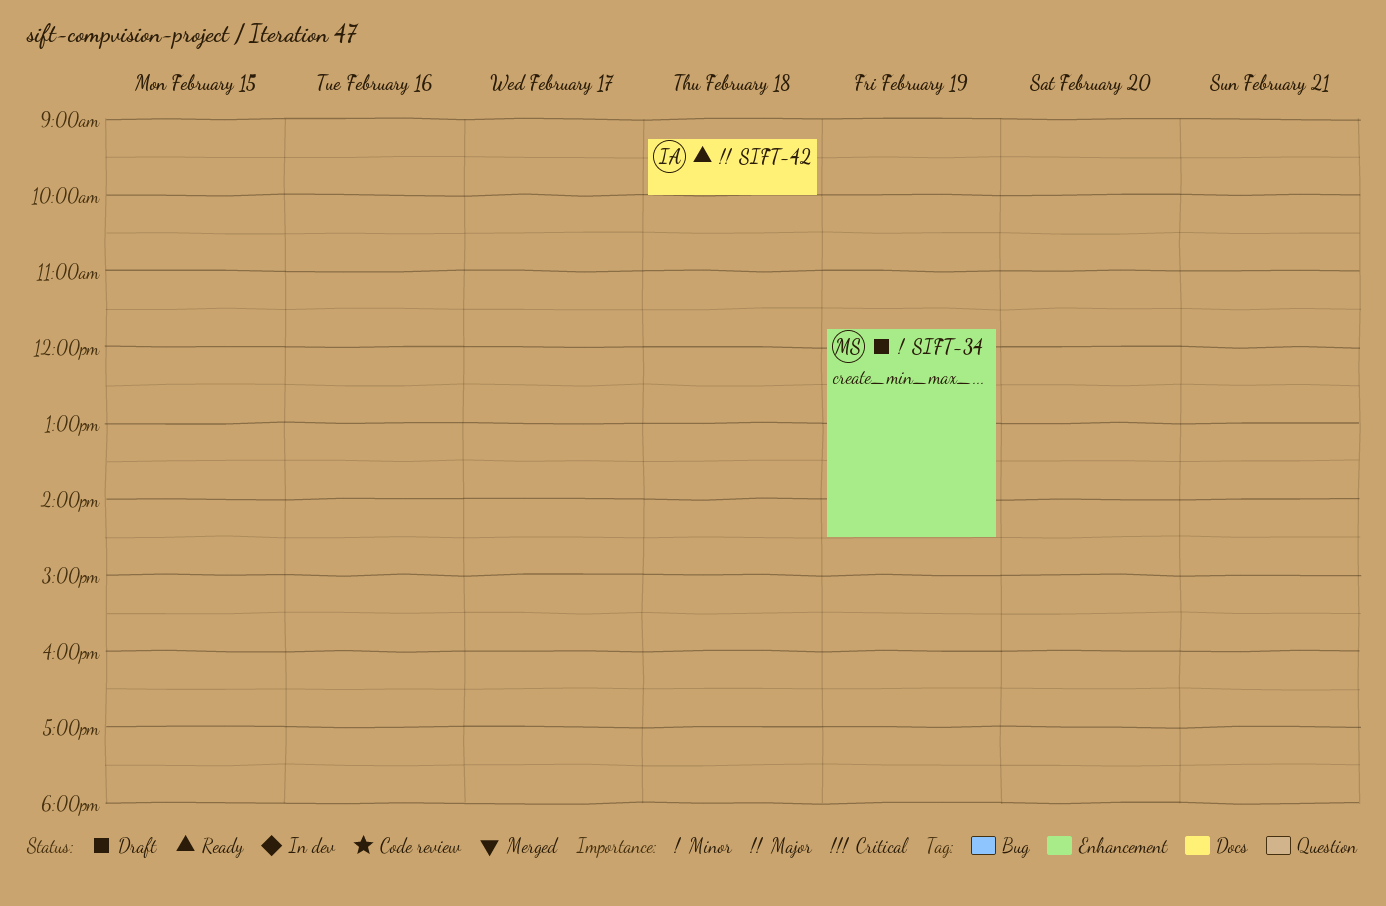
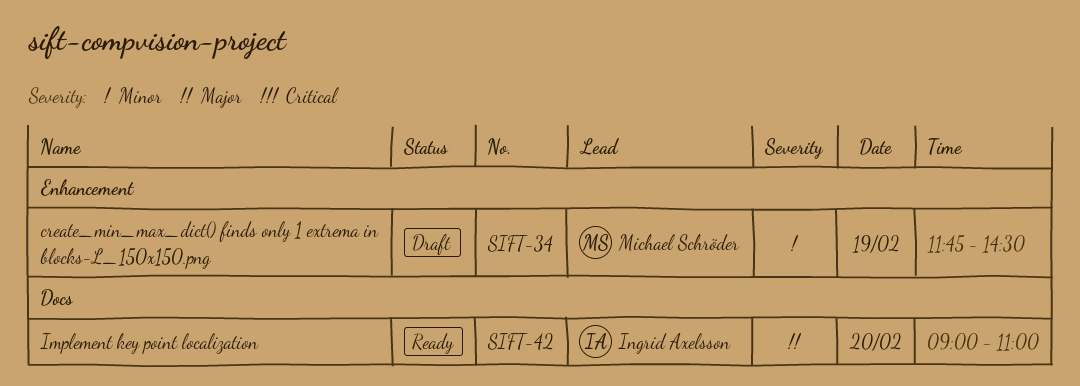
SIFT-42, day: Feb 18 -> Feb 20
SIFT-42, begins: 09:15 -> 09:00
SIFT-42, ends: 10:00 -> 11:00

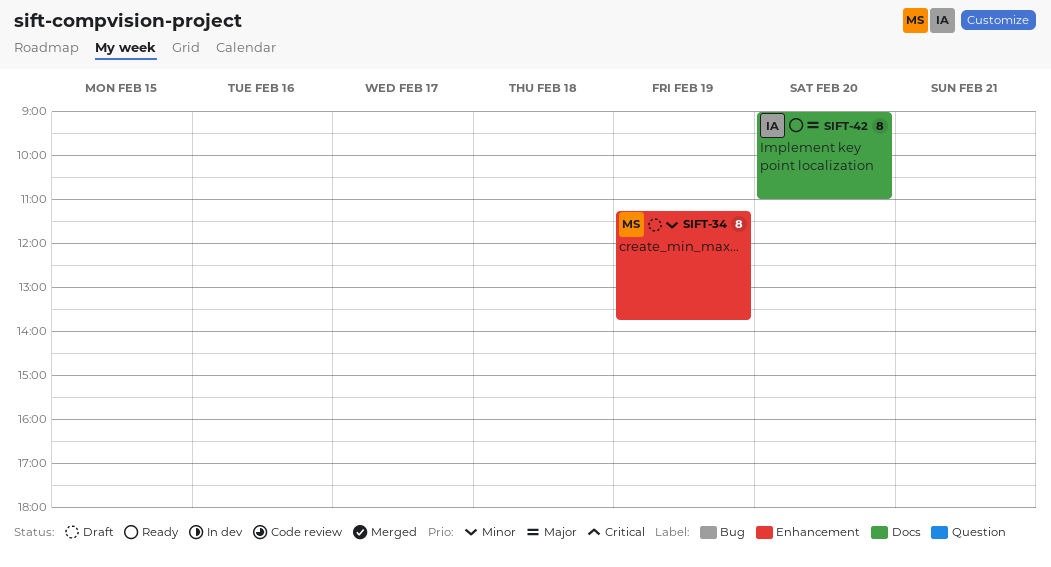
SIFT-34, begins: 11:45 -> 11:15
SIFT-34, ends: 14:30 -> 13:45

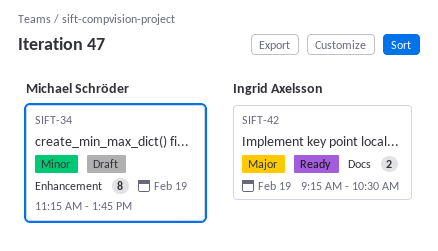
SIFT-42, estimate: 8 -> 2
SIFT-42, day: Feb 20 -> Feb 19
SIFT-42, begins: 09:00 -> 09:15
SIFT-42, ends: 11:00 -> 10:30

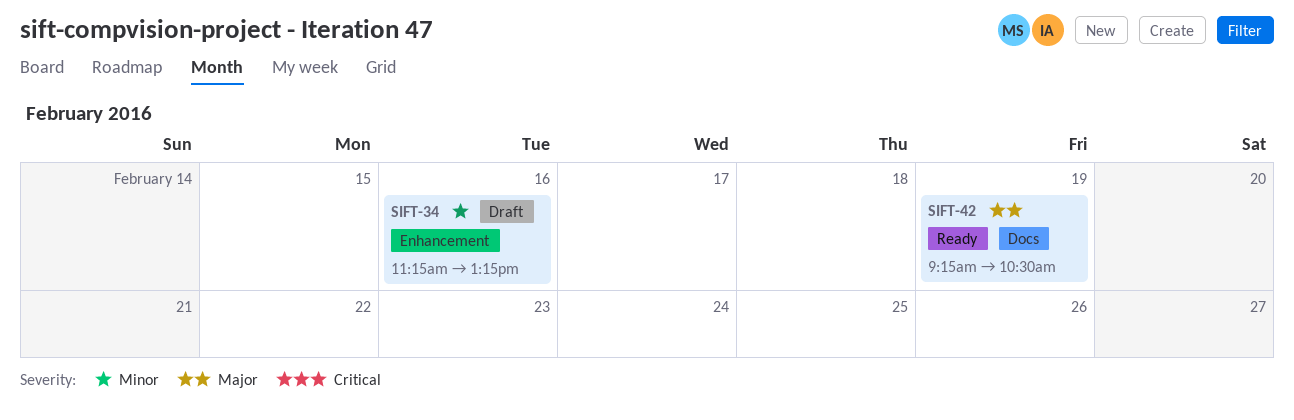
SIFT-34, day: Feb 19 -> Feb 16
SIFT-34, ends: 13:45 -> 13:15

